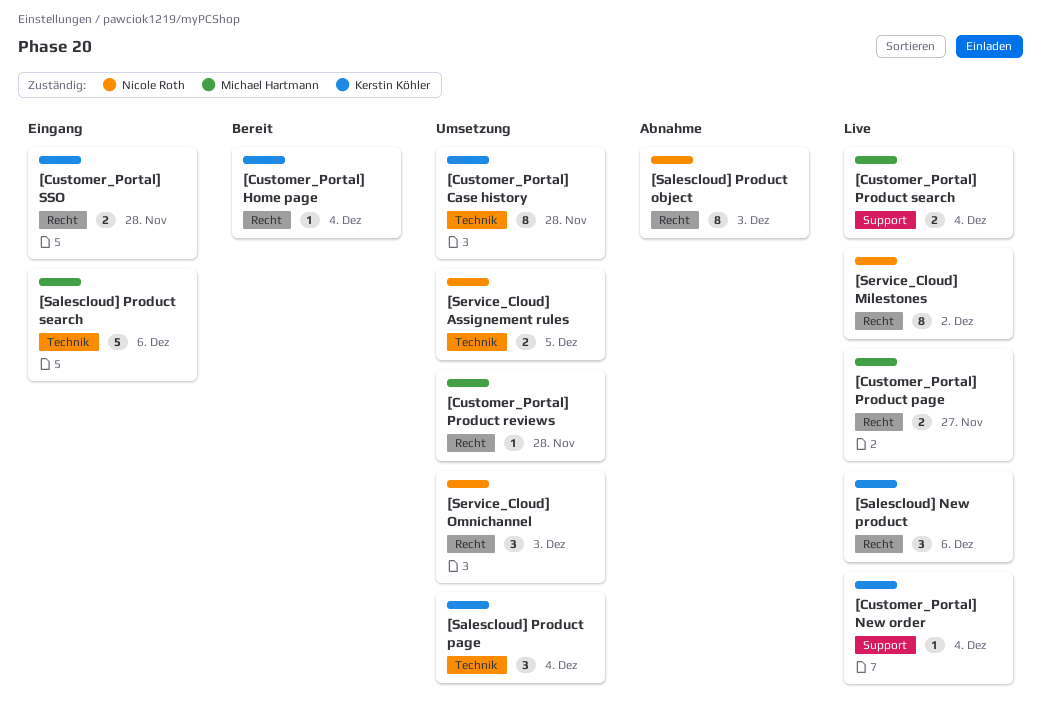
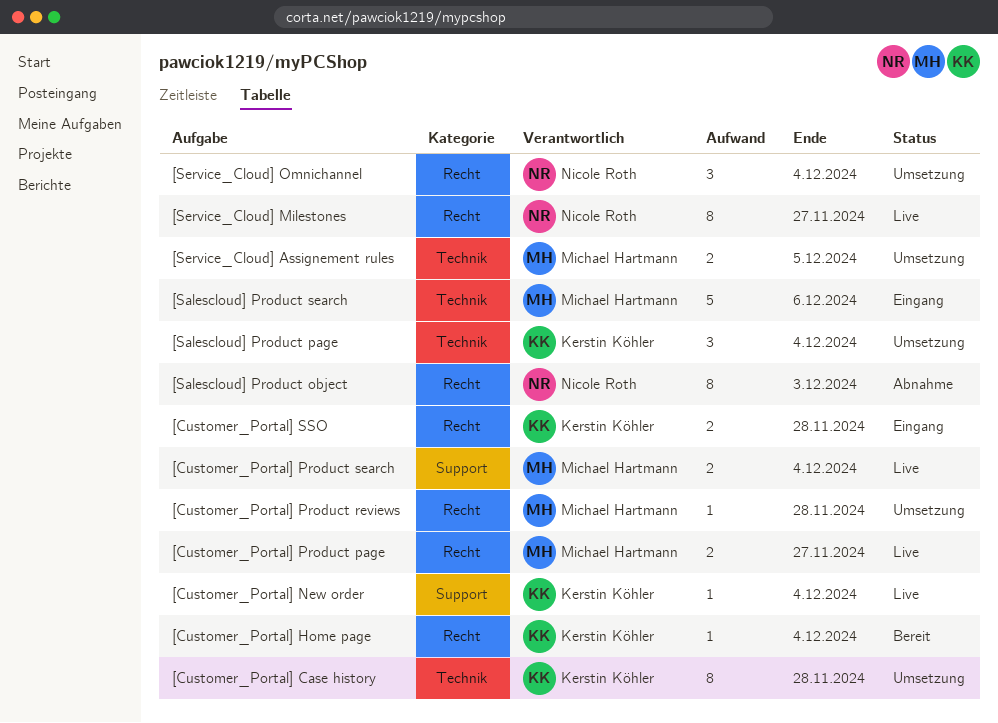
[Salescloud] New product: present -> none
[Service_Cloud] Assignement rules, owner: Nicole Roth -> Michael Hartmann
[Service_Cloud] Milestones, due: Dec 2 -> Nov 27
[Service_Cloud] Omnichannel, due: Dec 3 -> Dec 4

